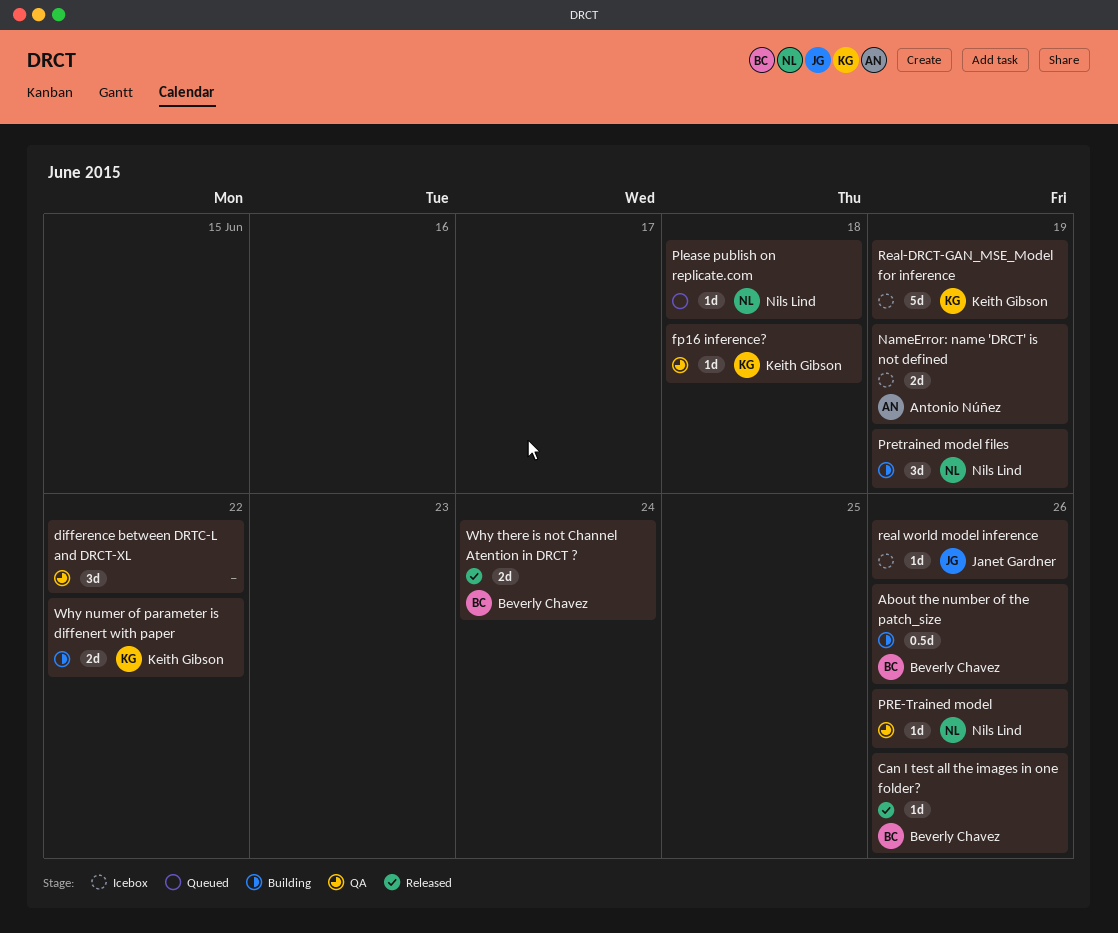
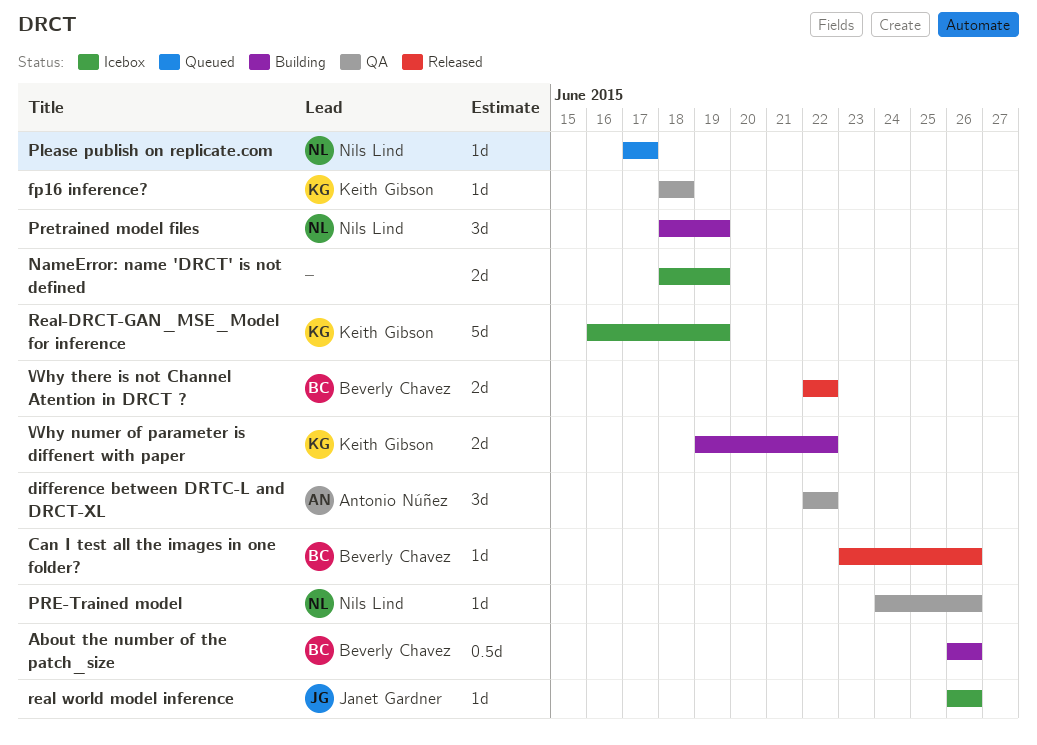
difference between DRTC-L and DRCT-XL, owner: none -> Antonio Núñez
NameError: name 'DRCT' is not defined, owner: Antonio Núñez -> none
Please publish on replicate.com, due: Jun 18 -> Jun 17
Why there is not Channel Atention in DRCT ?, due: Jun 24 -> Jun 22

